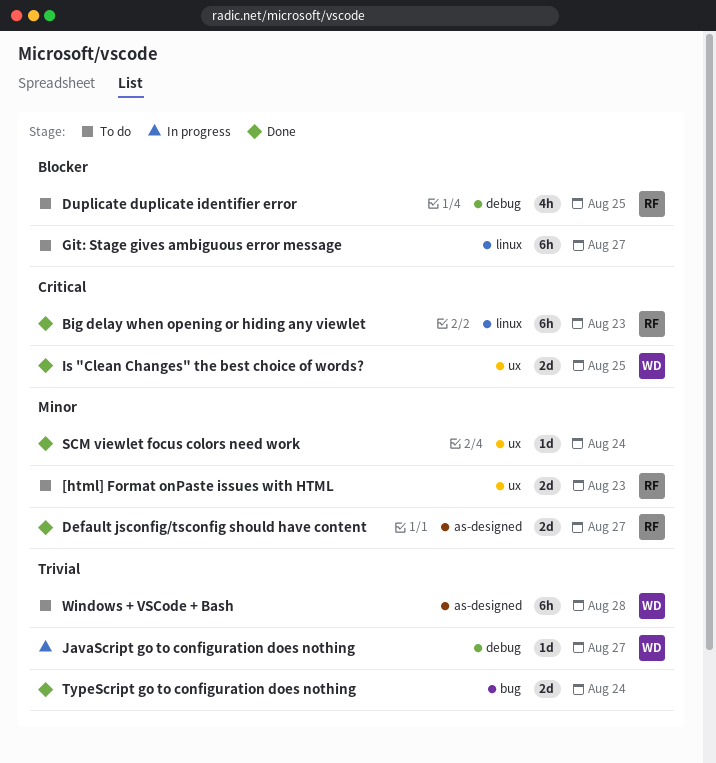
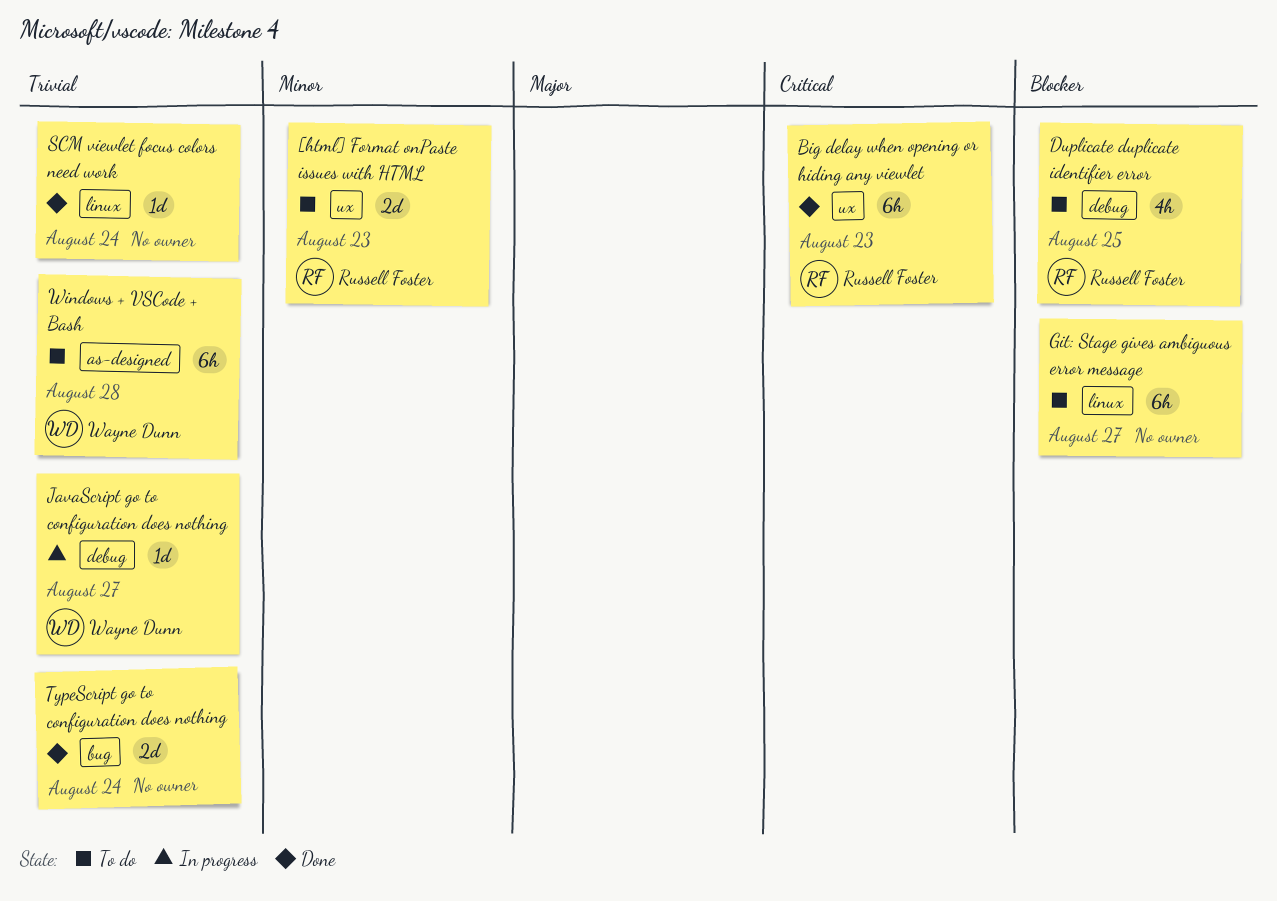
Big delay when opening or hiding any viewlet, label: linux -> ux
Default jsconfig/tsconfig should have content: present -> none
Is "Clean Changes" the best choice of words?: present -> none
SCM viewlet focus colors need work, priority: Minor -> Trivial
SCM viewlet focus colors need work, label: ux -> linux

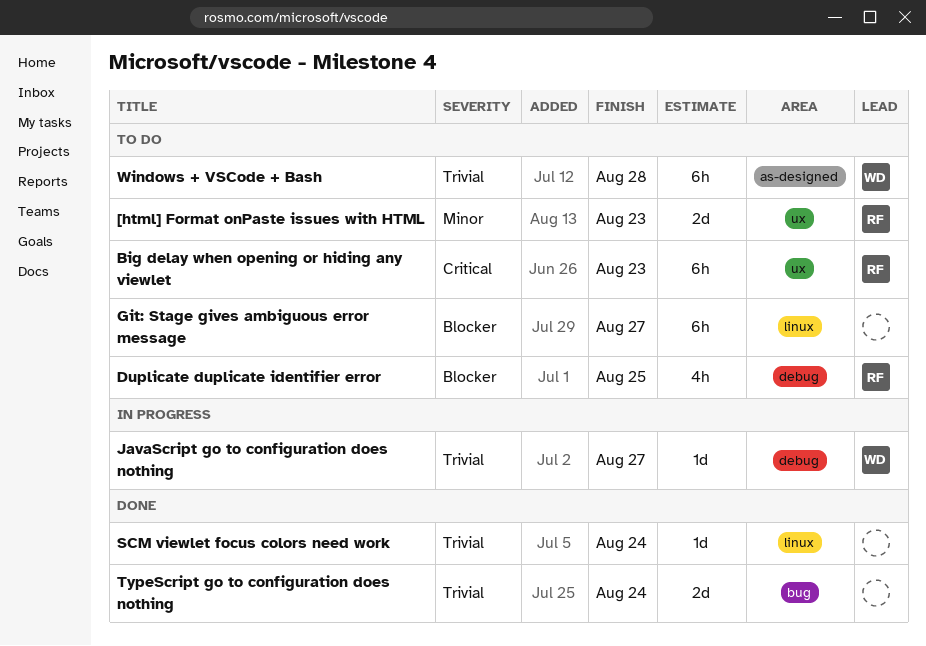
Big delay when opening or hiding any viewlet, status: Done -> To do

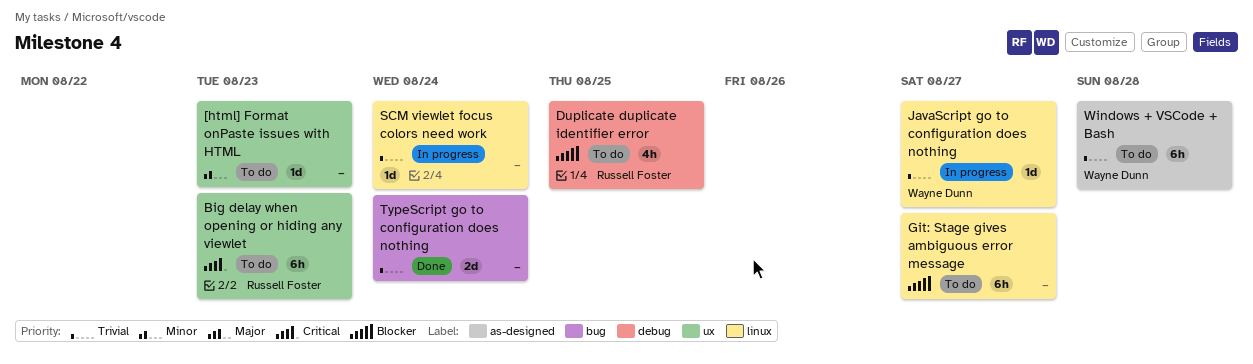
[html] Format onPaste issues with HTML, owner: Russell Foster -> none
[html] Format onPaste issues with HTML, estimate: 2d -> 1d
JavaScript go to configuration does nothing, label: debug -> linux
SCM viewlet focus colors need work, status: Done -> In progress

